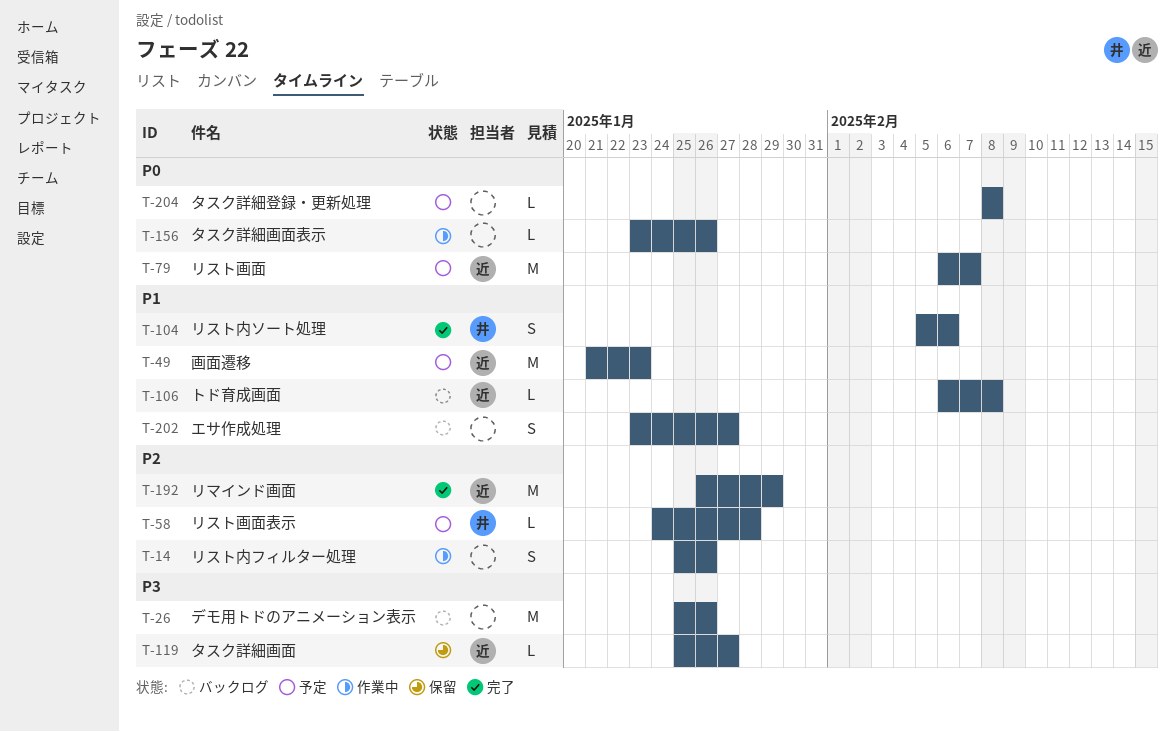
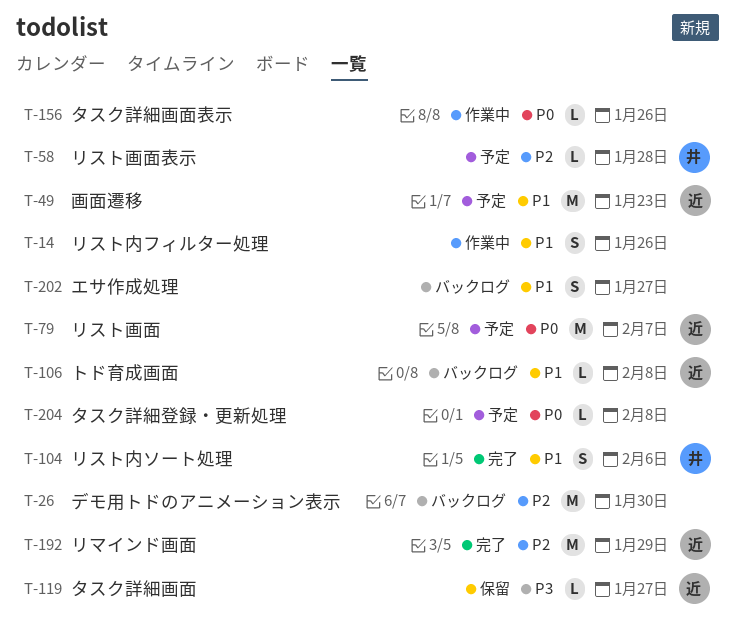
T-14, priority: P2 -> P1
T-26, priority: P3 -> P2
T-26, due: Jan 26 -> Jan 30

